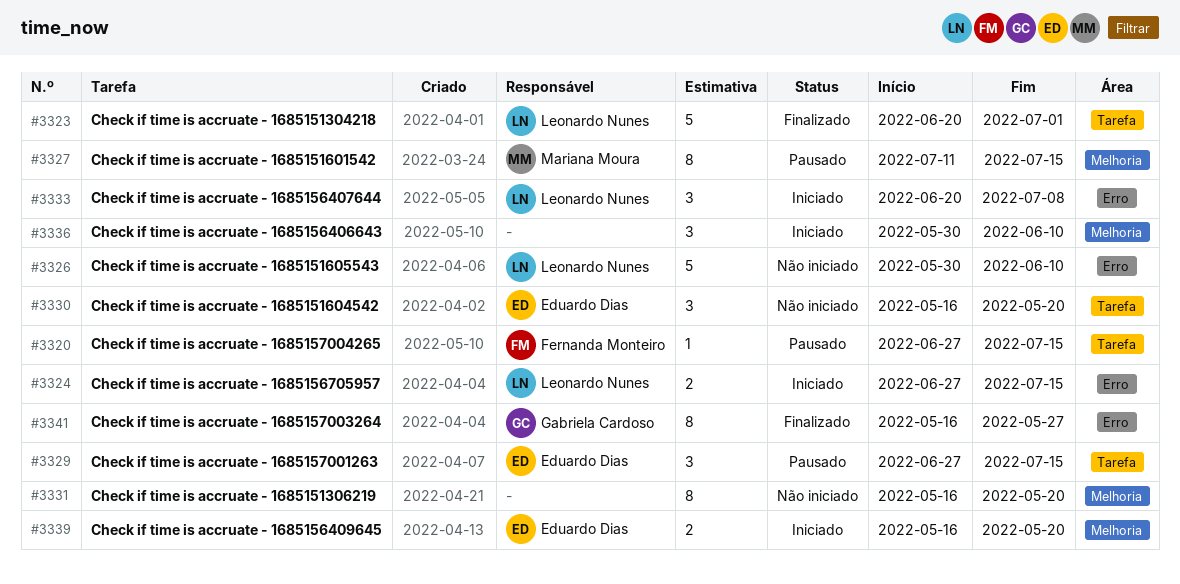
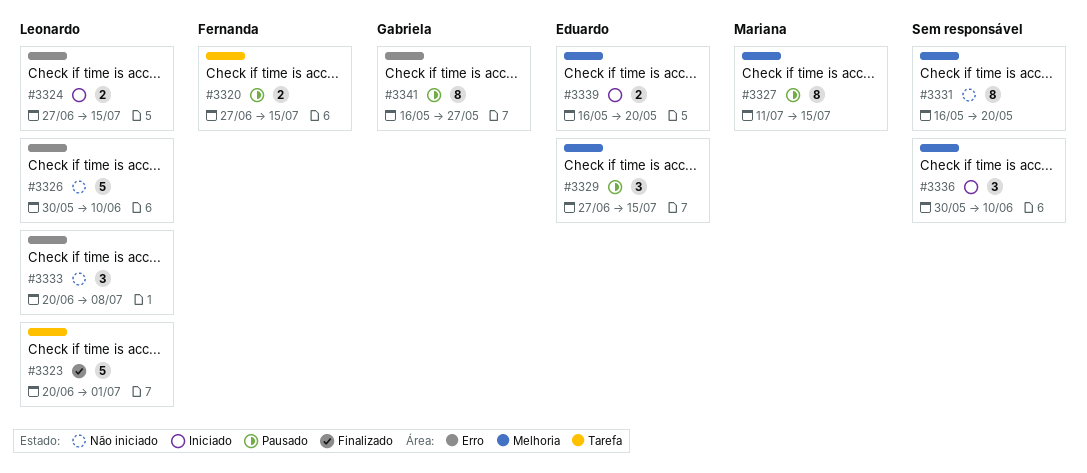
#3320, estimate: 1 -> 2
#3329, label: Tarefa -> Melhoria
#3330: present -> none
#3333, status: Iniciado -> Não iniciado
#3341, status: Finalizado -> Pausado

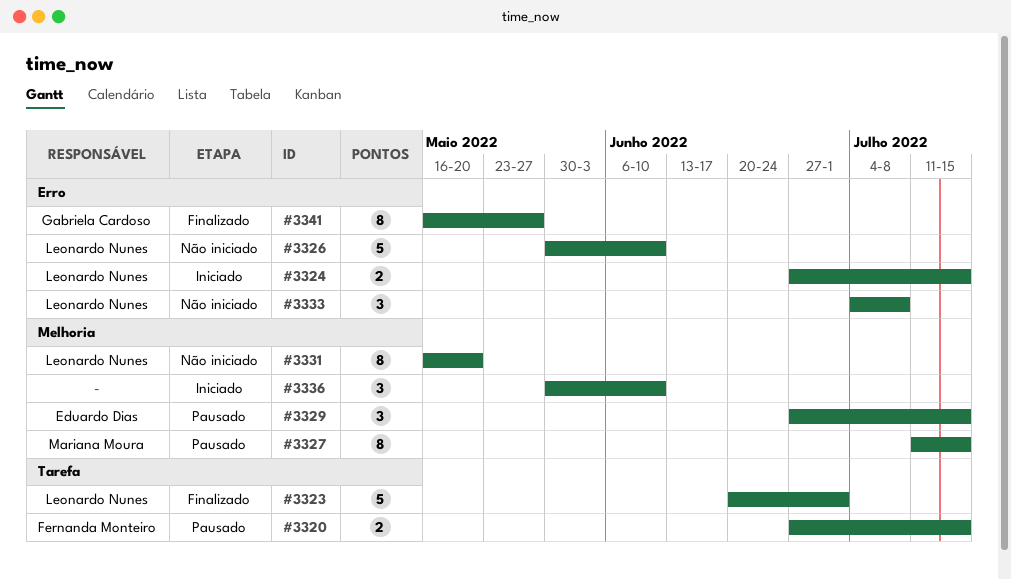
#3331, owner: none -> Leonardo Nunes
#3333, start: Jun 20 -> Jul 4
#3339: present -> none
#3341, status: Pausado -> Finalizado

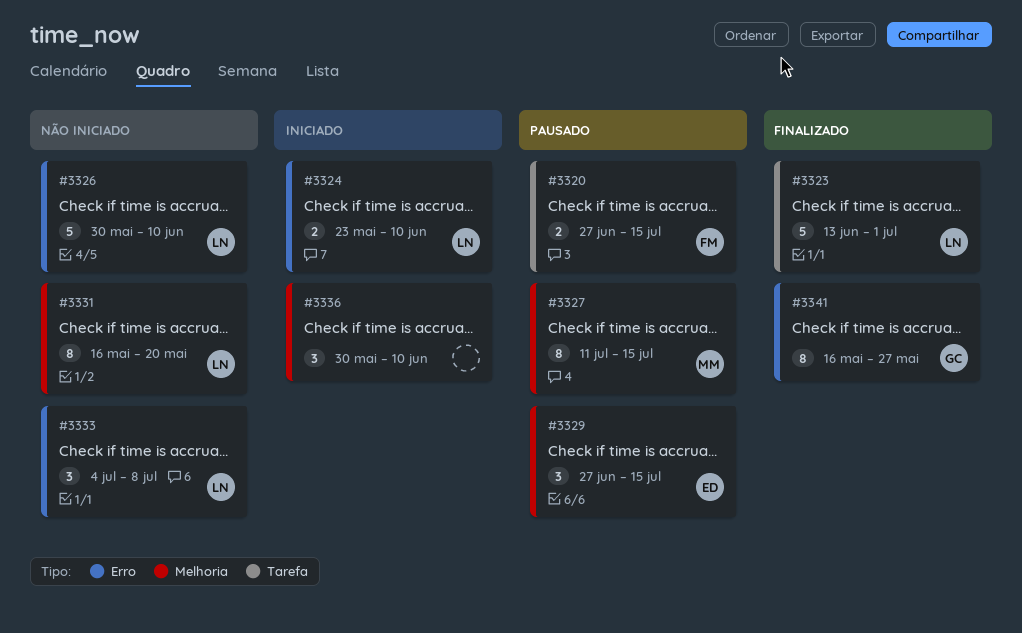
#3323, start: Jun 20 -> Jun 13
#3324, start: Jun 27 -> May 23
#3324, due: Jul 15 -> Jun 10

